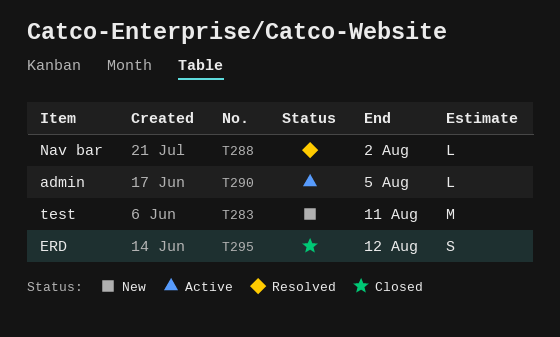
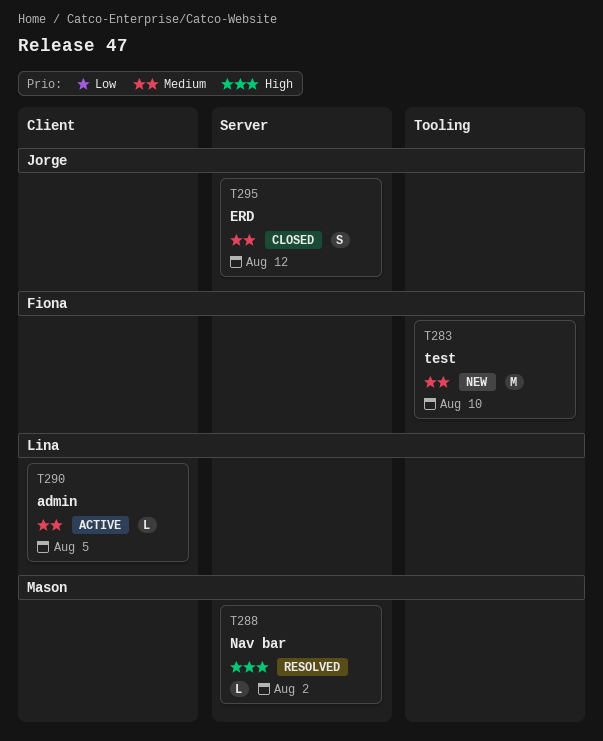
T283, due: Aug 11 -> Aug 10

